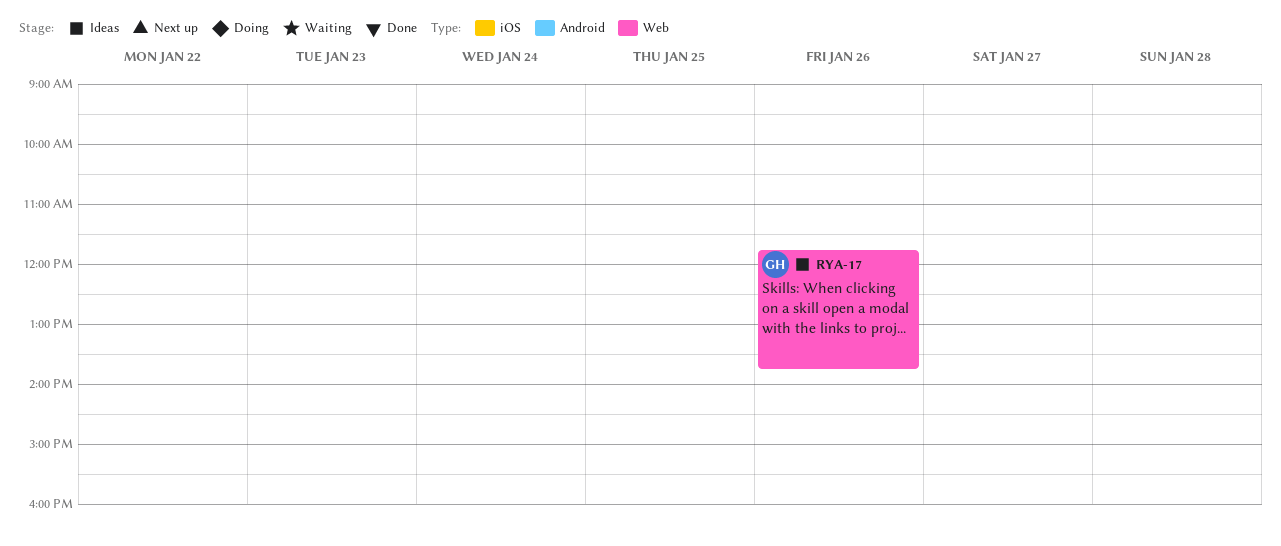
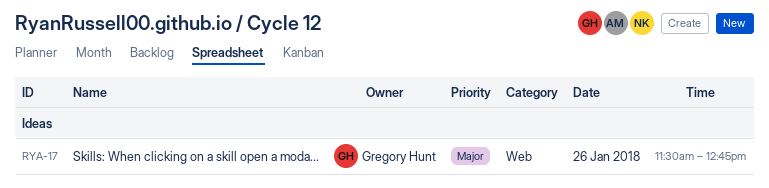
RYA-17, begins: 11:45 -> 11:30
RYA-17, ends: 13:45 -> 12:45

